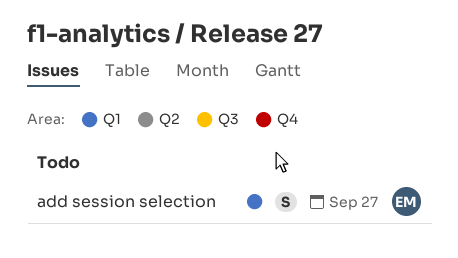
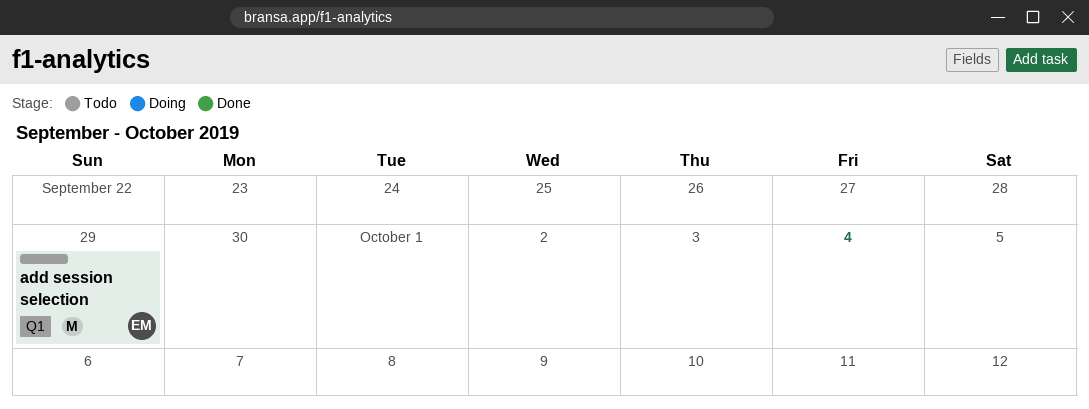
add session selection, estimate: S -> M
add session selection, due: Sep 27 -> Sep 29

